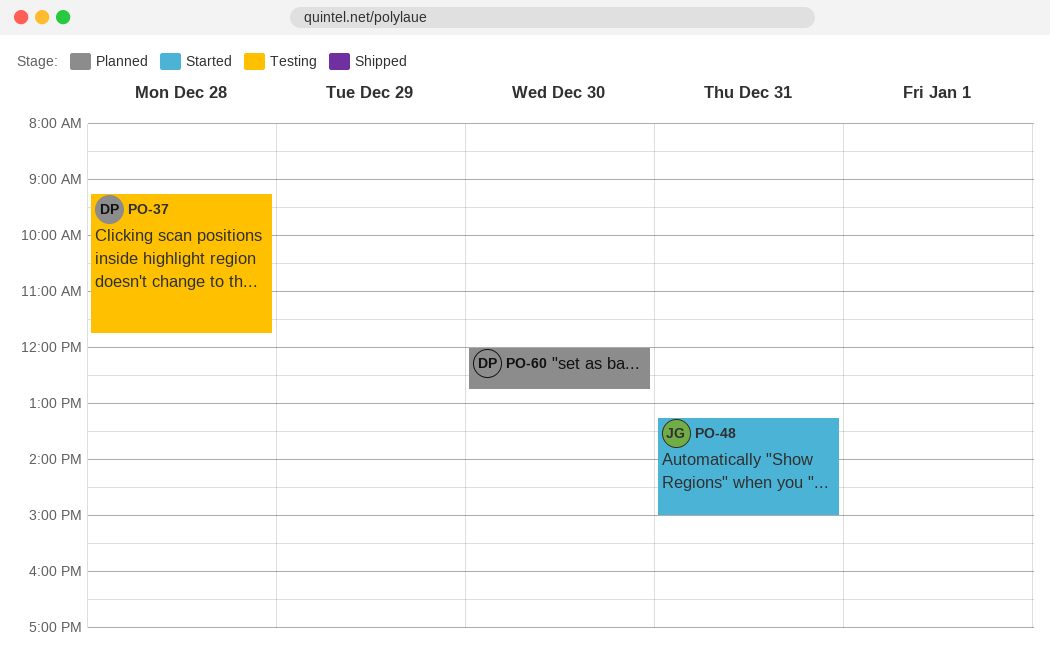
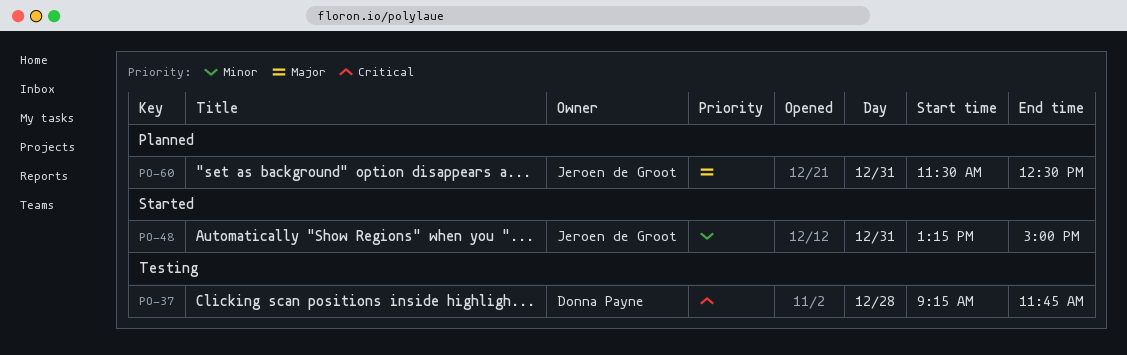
PO-60, owner: Donna Payne -> Jeroen de Groot
PO-60, day: Dec 30 -> Dec 31
PO-60, begins: 12:00 -> 11:30
PO-60, ends: 12:45 -> 12:30

